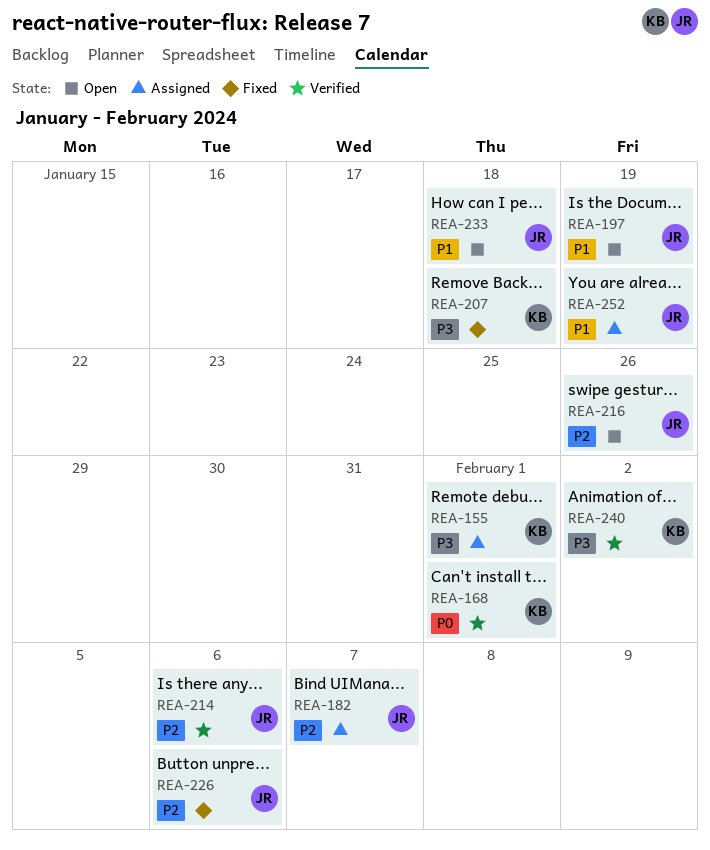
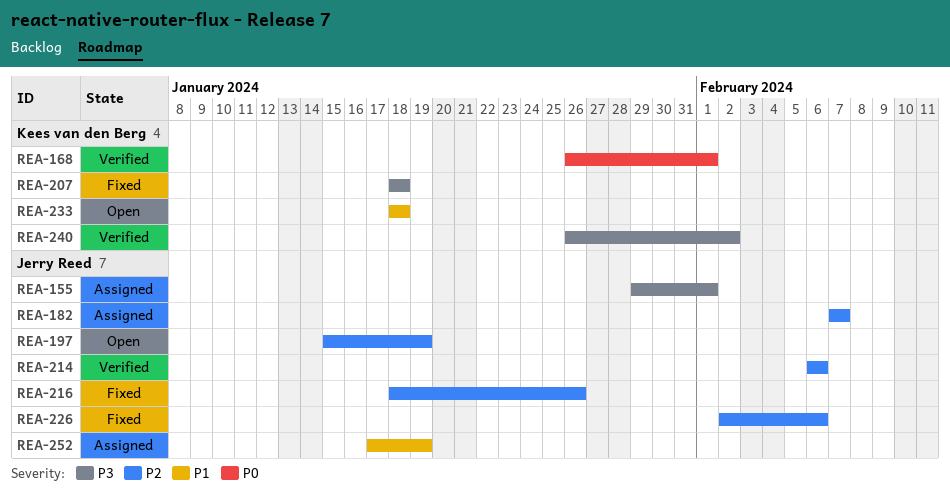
REA-155, owner: Kees van den Berg -> Jerry Reed
REA-197, priority: P1 -> P2
REA-216, status: Open -> Fixed
REA-233, owner: Jerry Reed -> Kees van den Berg

